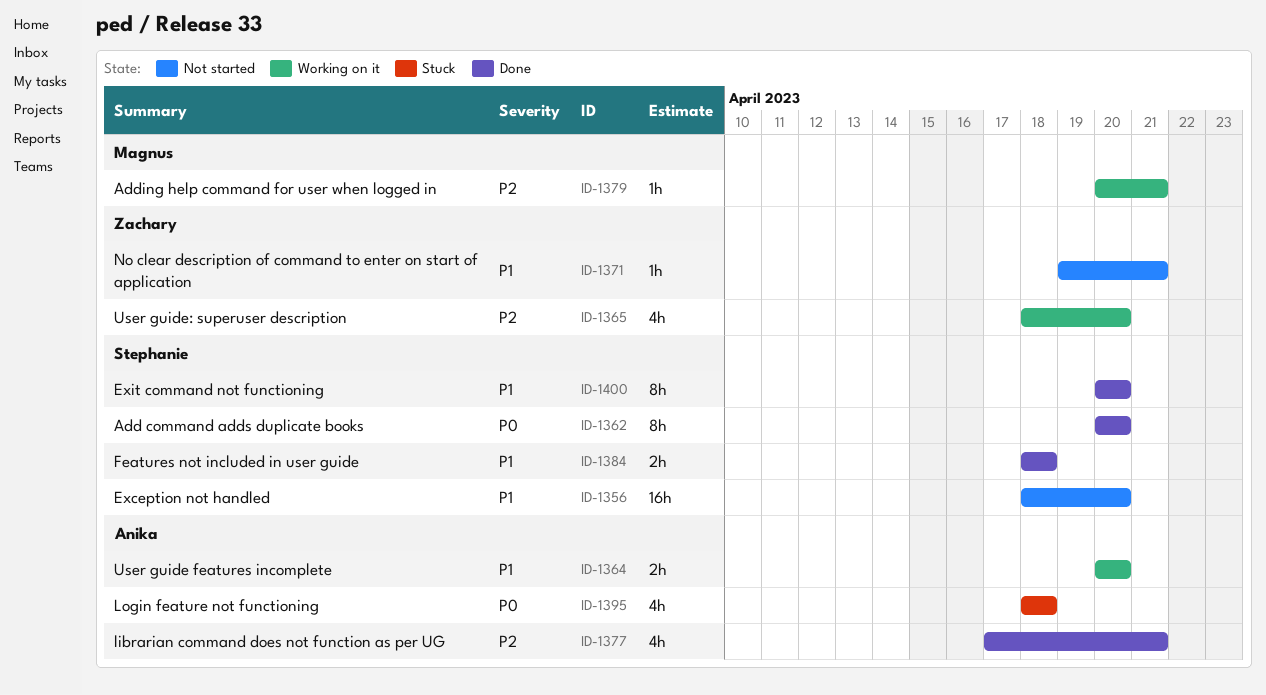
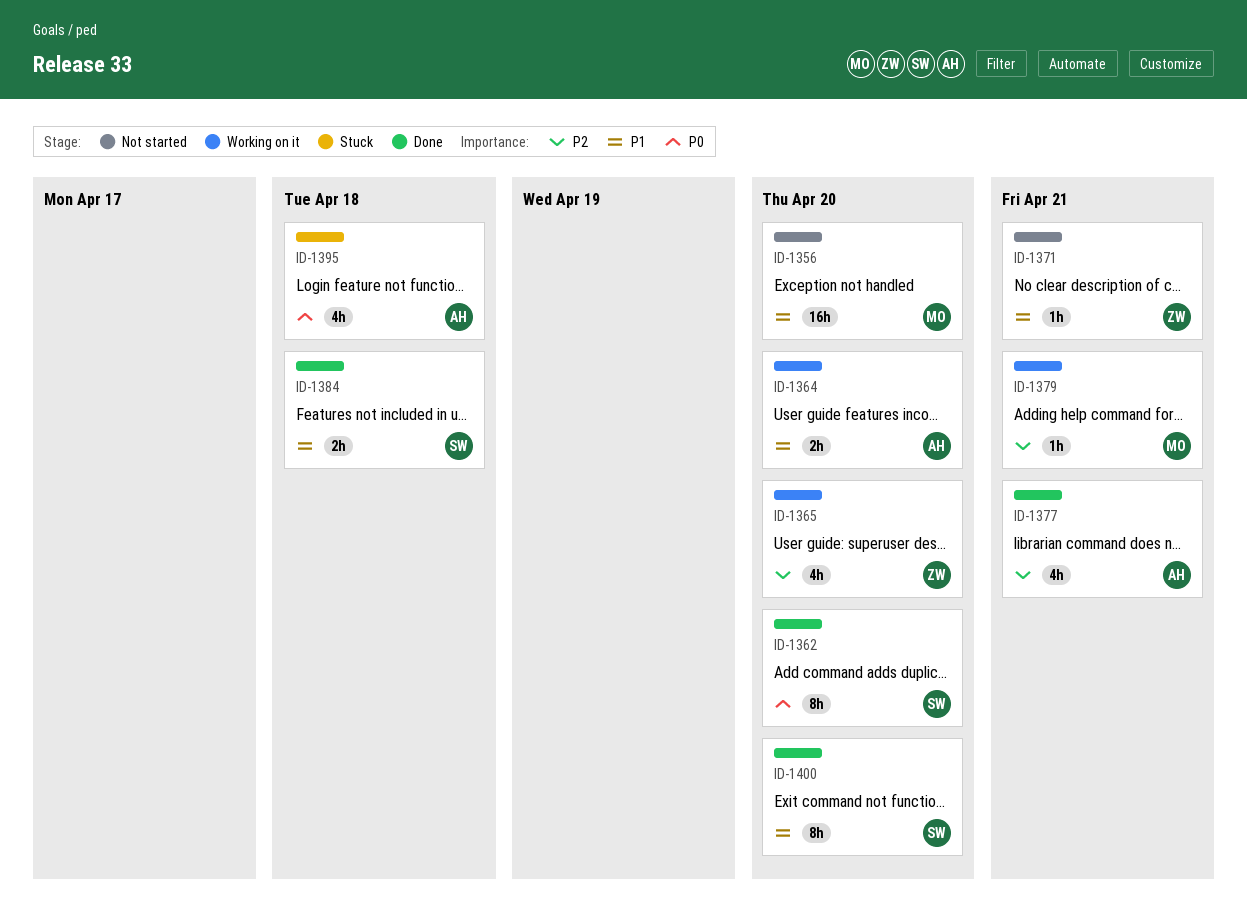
ID-1356, owner: Stephanie -> Magnus

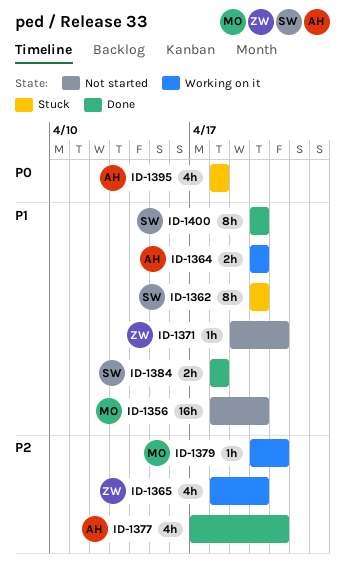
ID-1362, status: Done -> Stuck
ID-1362, priority: P0 -> P1

